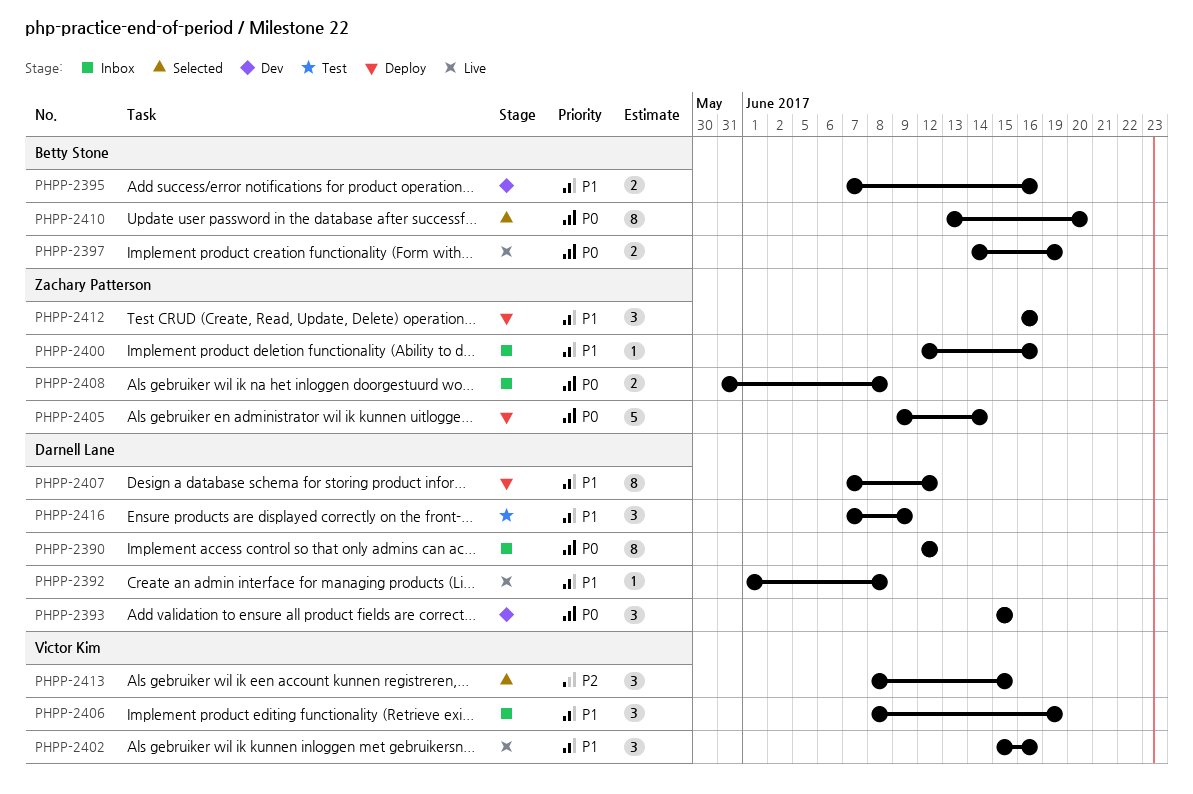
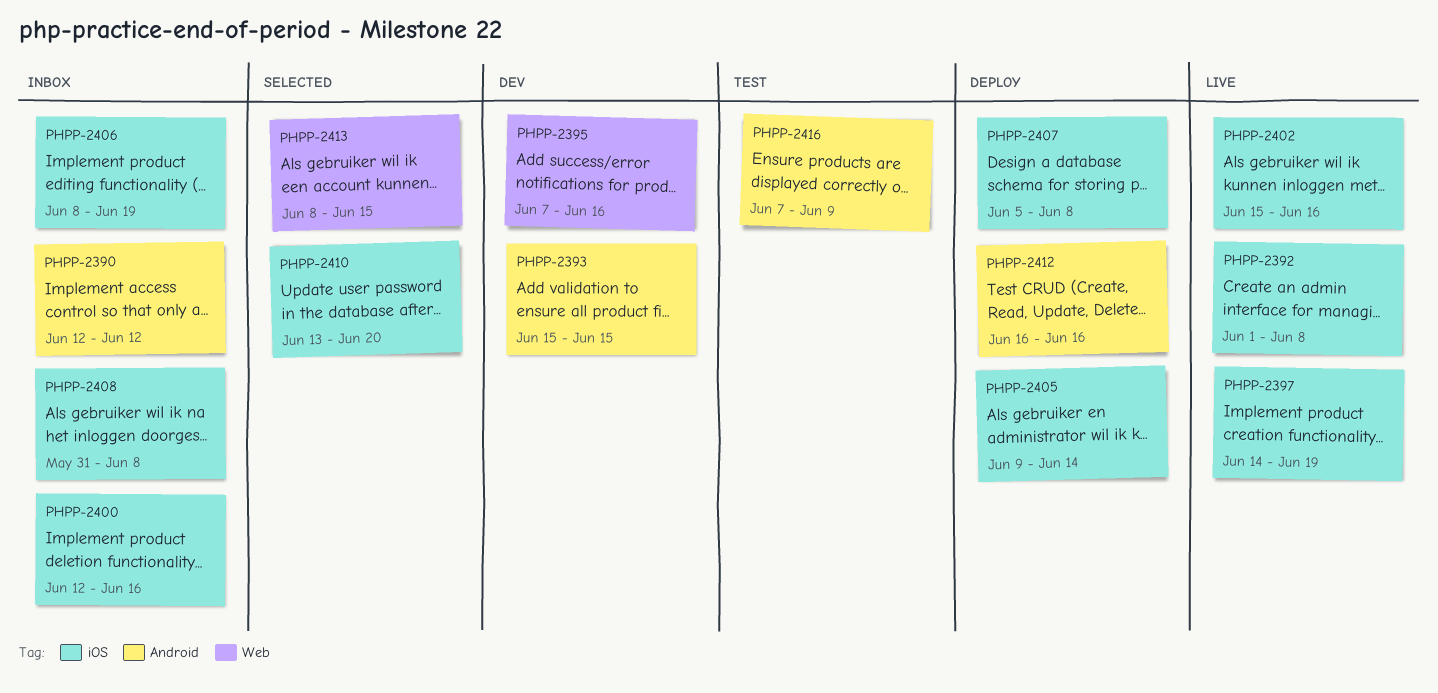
PHPP-2407, start: Jun 7 -> Jun 5
PHPP-2407, due: Jun 12 -> Jun 8

